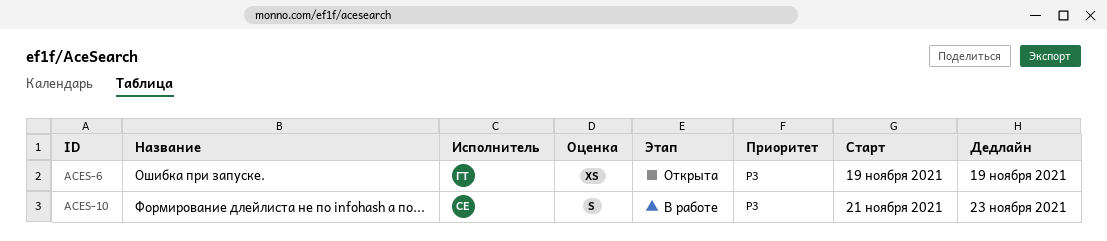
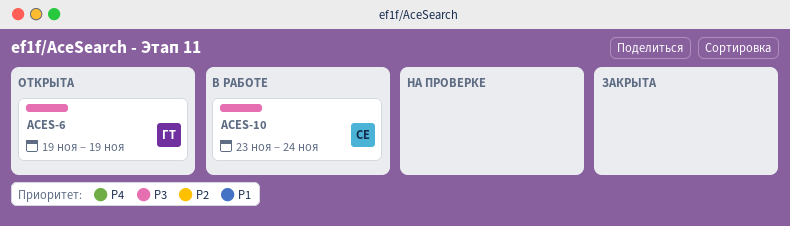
ACES-10, start: Nov 21 -> Nov 23
ACES-10, due: Nov 23 -> Nov 24

